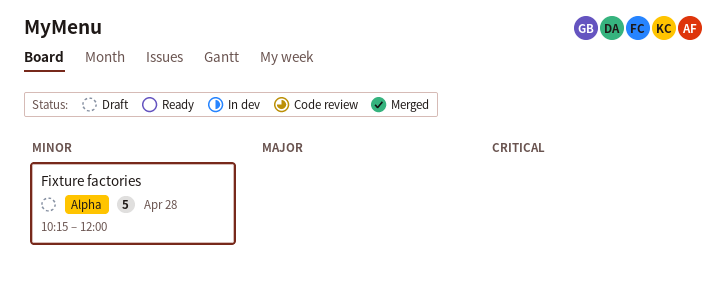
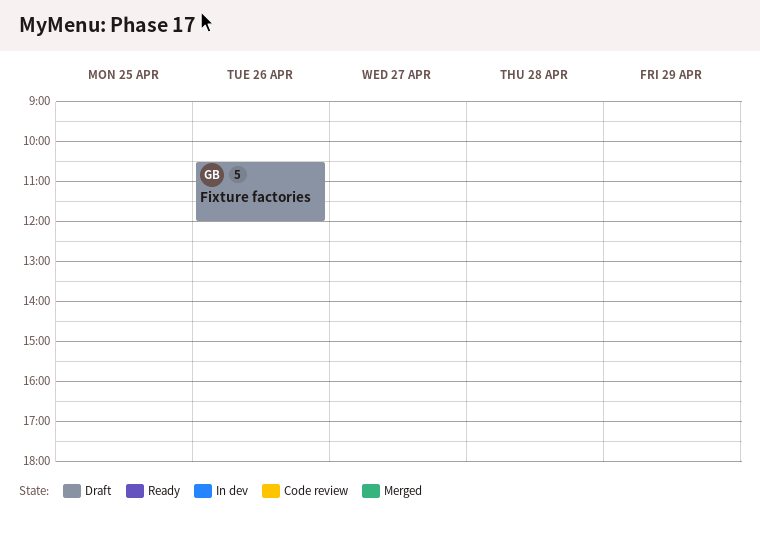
Fixture factories, day: Apr 28 -> Apr 26
Fixture factories, begins: 10:15 -> 10:30

